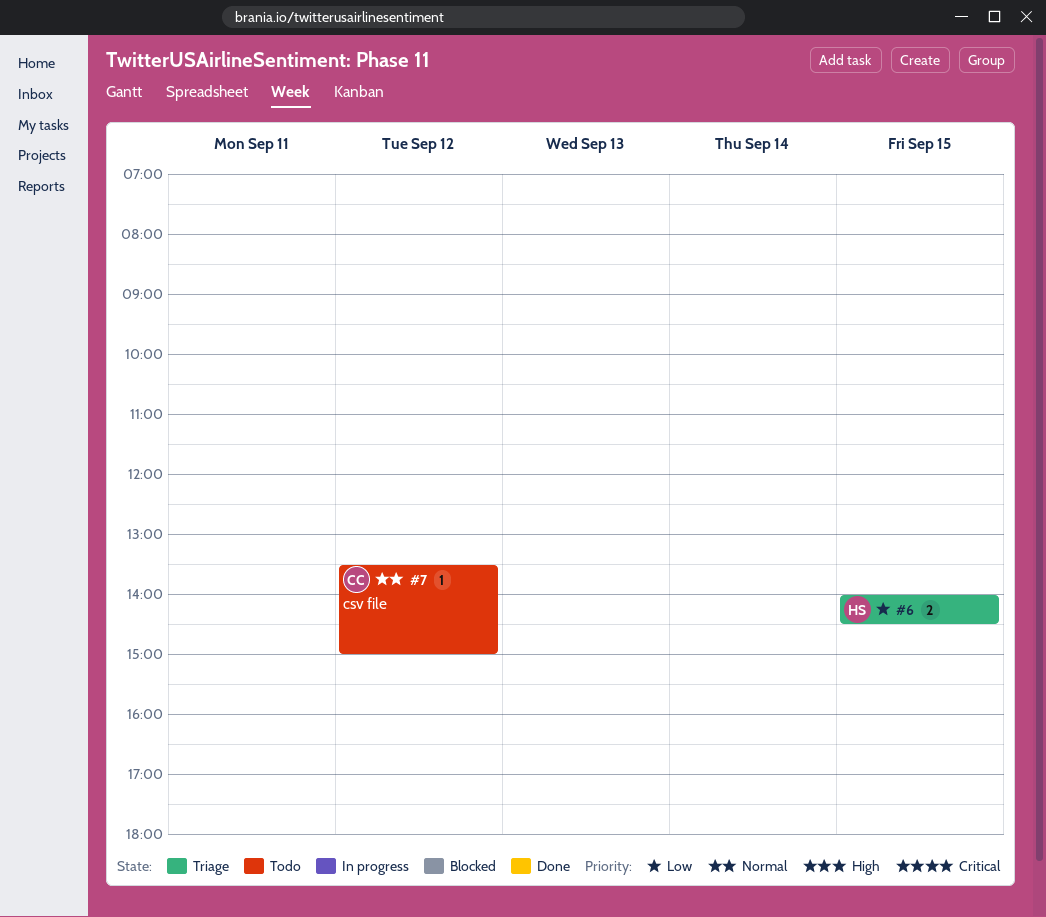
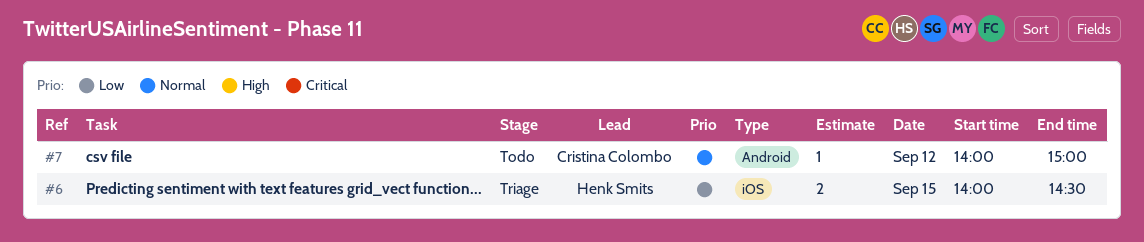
#7, begins: 13:30 -> 14:00

